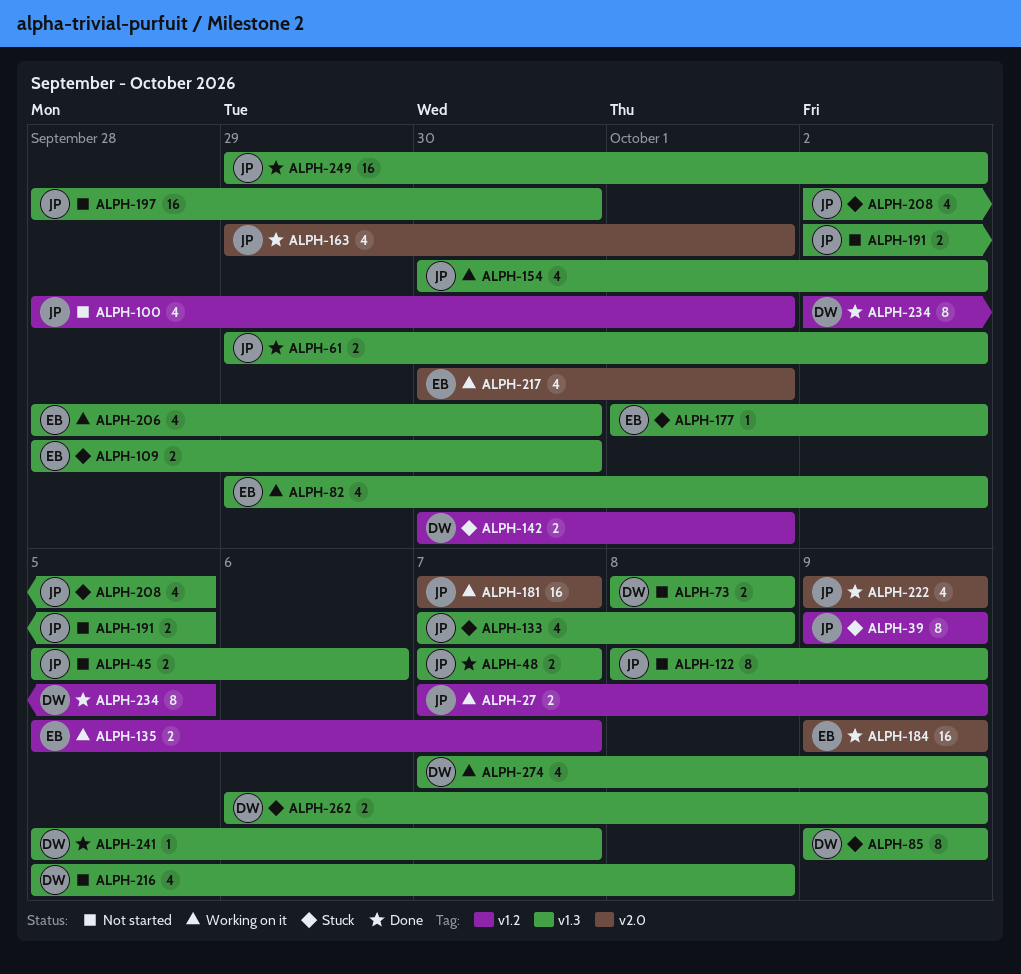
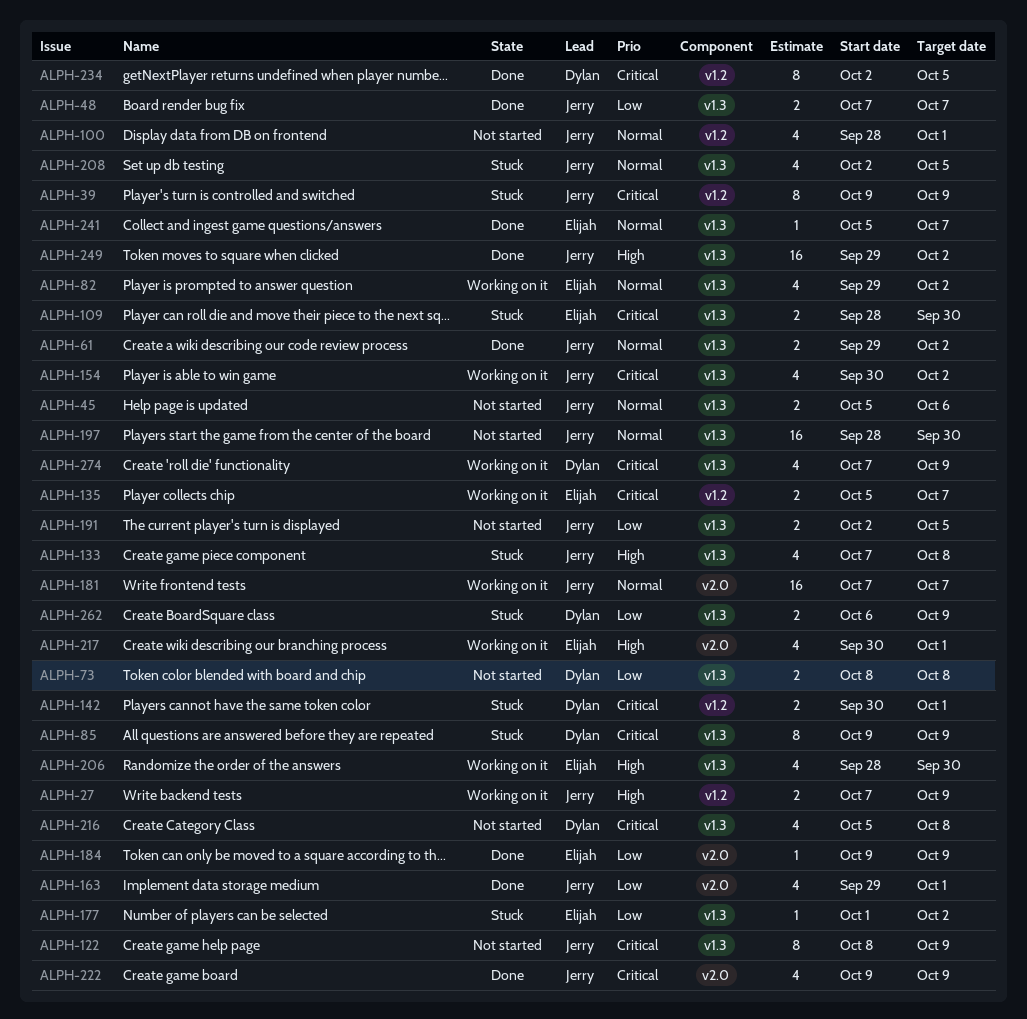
ALPH-184, estimate: 16 -> 1
ALPH-241, owner: Dylan -> Elijah

